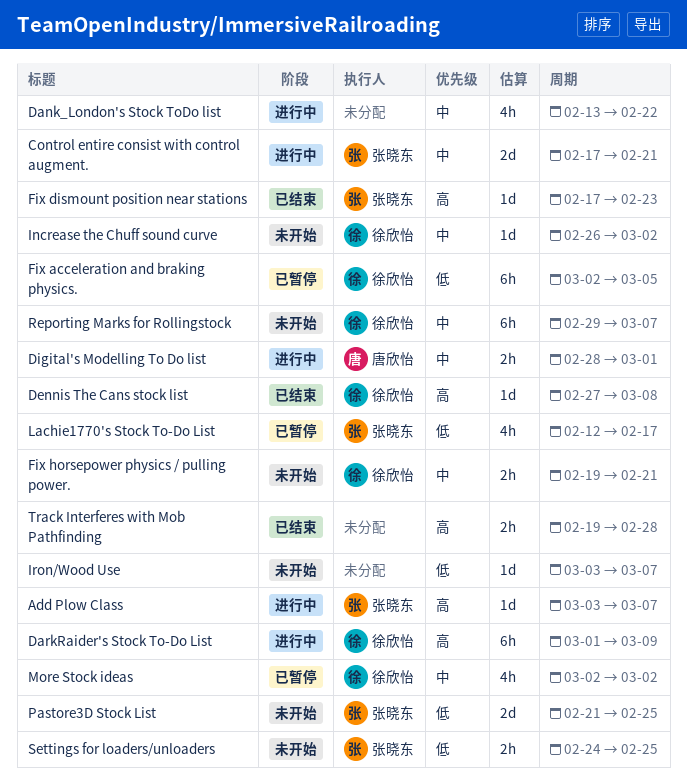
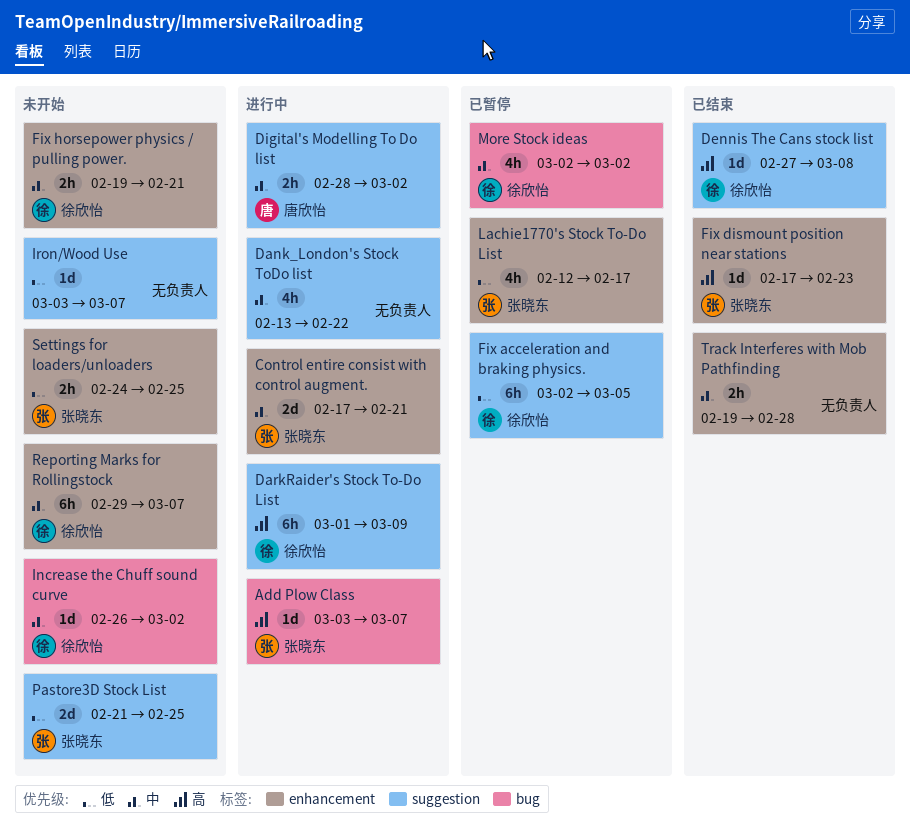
Digital's Modelling To Do list, due: Mar 1 -> Mar 2
Track Interferes with Mob Pathfinding, priority: 高 -> 中

